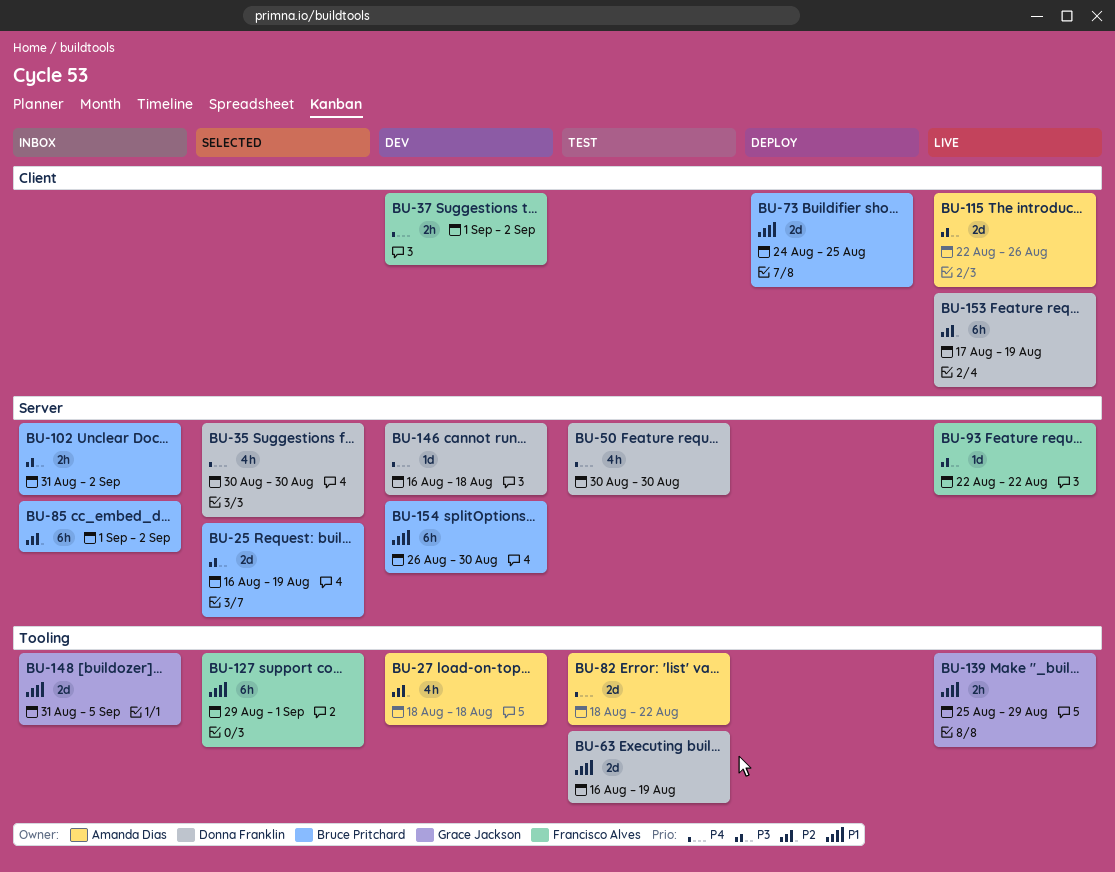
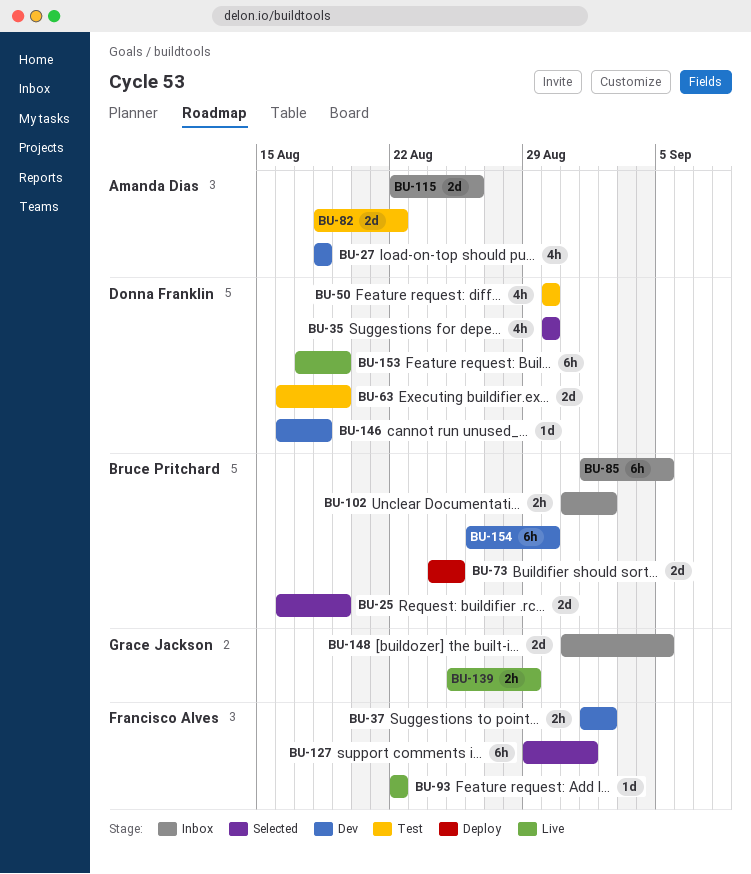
BU-85, due: Sep 2 -> Sep 5
BU-115, status: Live -> Inbox

